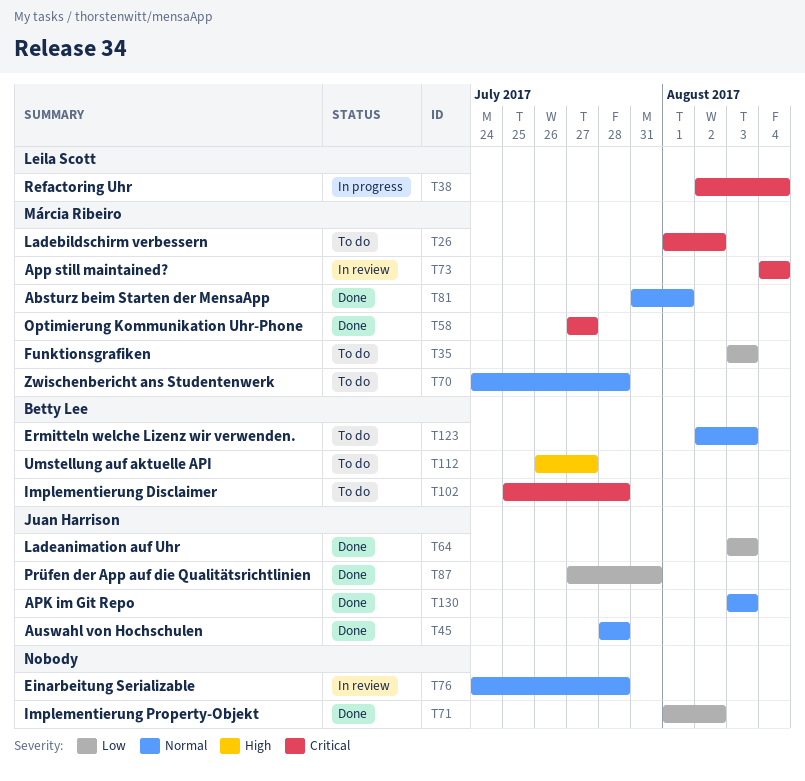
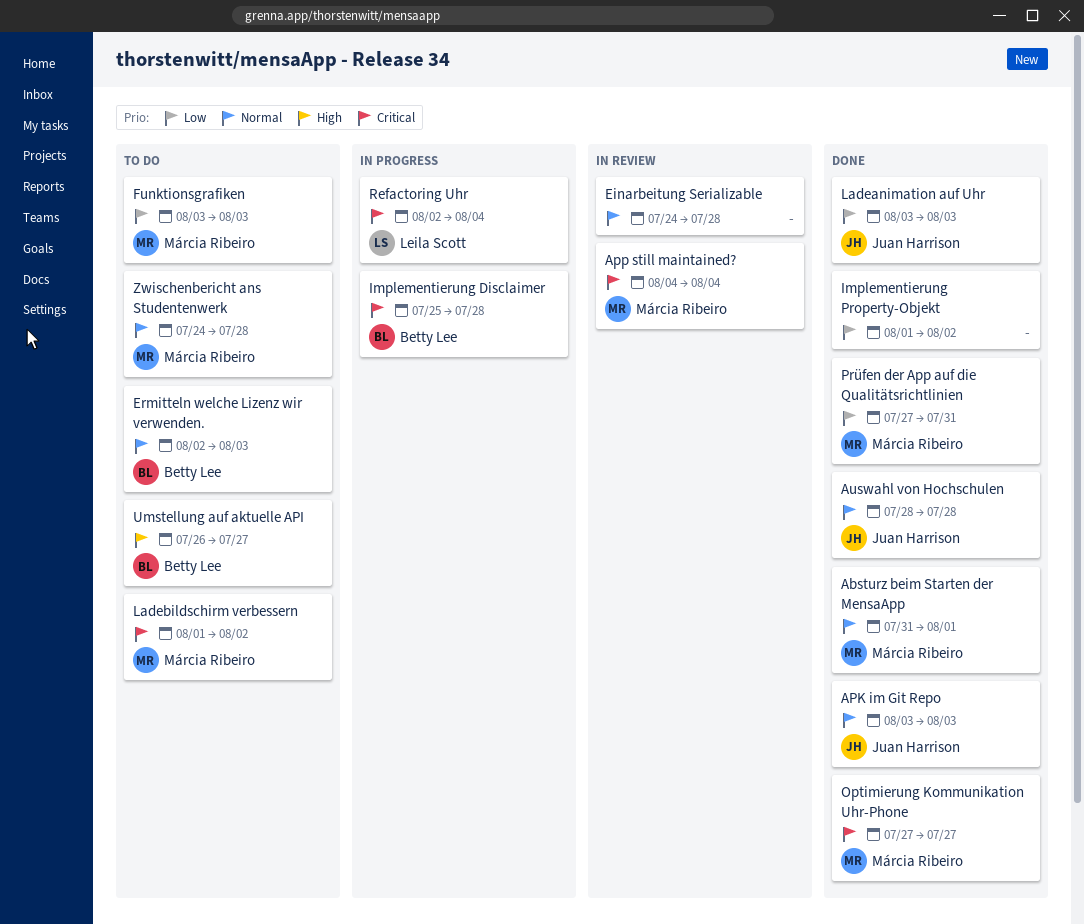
Implementierung Disclaimer, status: To do -> In progress
Prüfen der App auf die Qualitätsrichtlinien, owner: Juan Harrison -> Márcia Ribeiro

